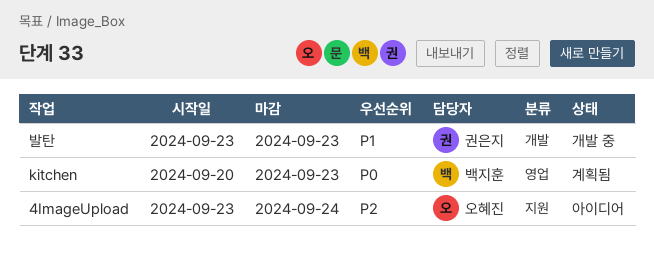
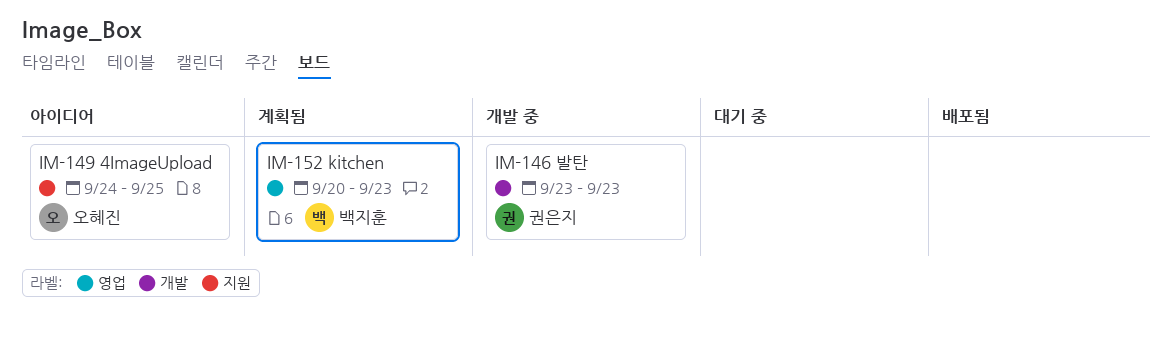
4ImageUpload, start: Sep 23 -> Sep 24
4ImageUpload, due: Sep 24 -> Sep 25

